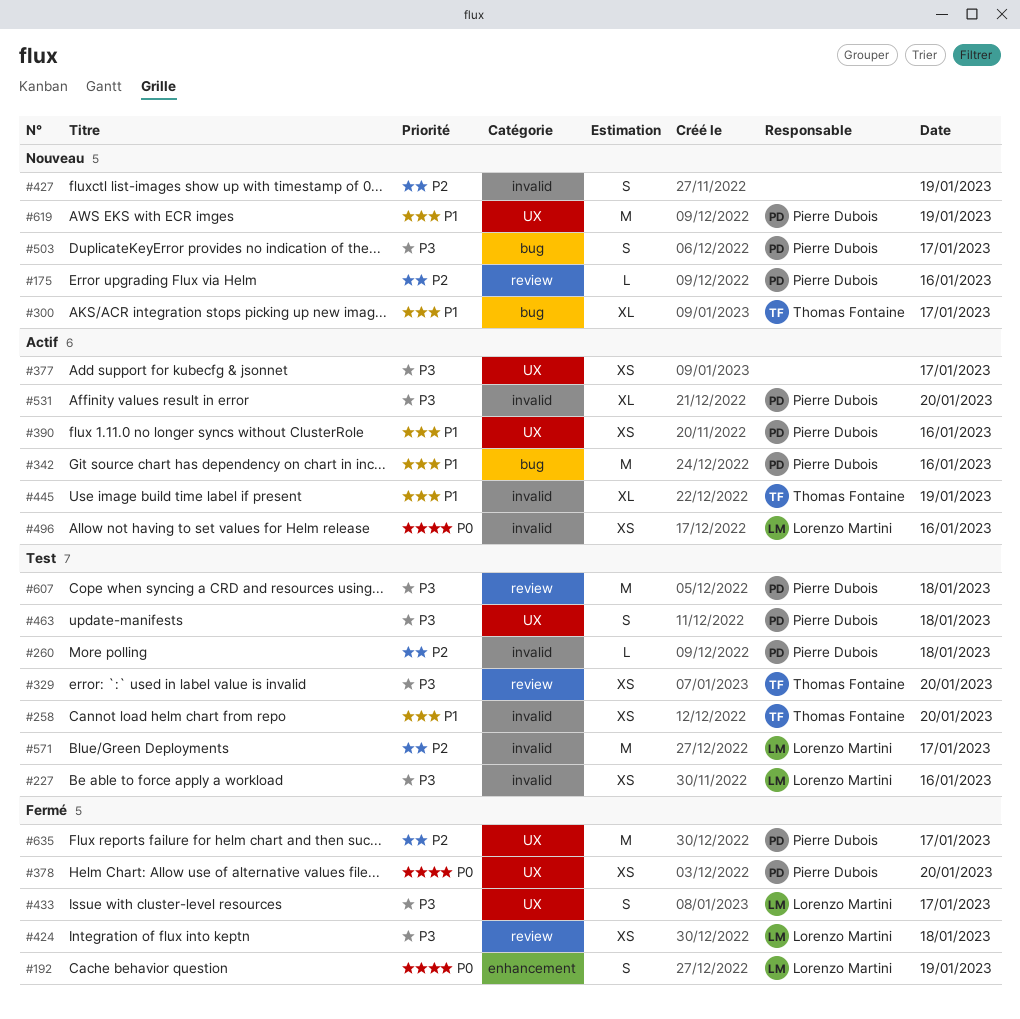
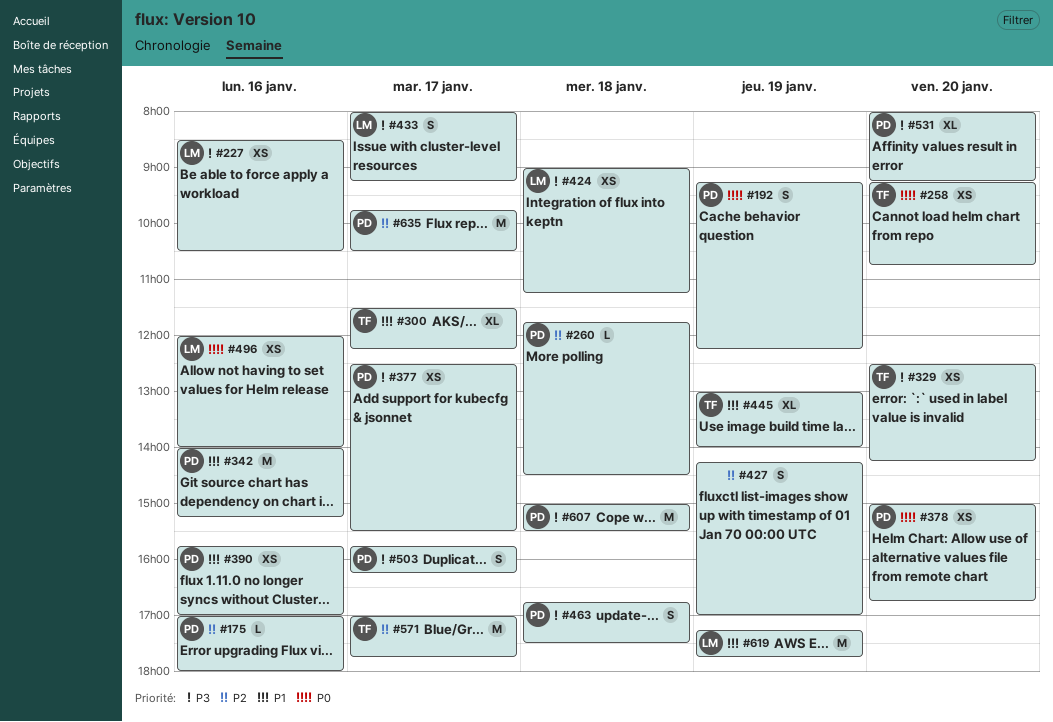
#192, owner: Lorenzo Martini -> Pierre Dubois
#258, priority: P1 -> P0
#377, owner: none -> Pierre Dubois
#571, owner: Lorenzo Martini -> Thomas Fontaine
#619, owner: Pierre Dubois -> Lorenzo Martini

